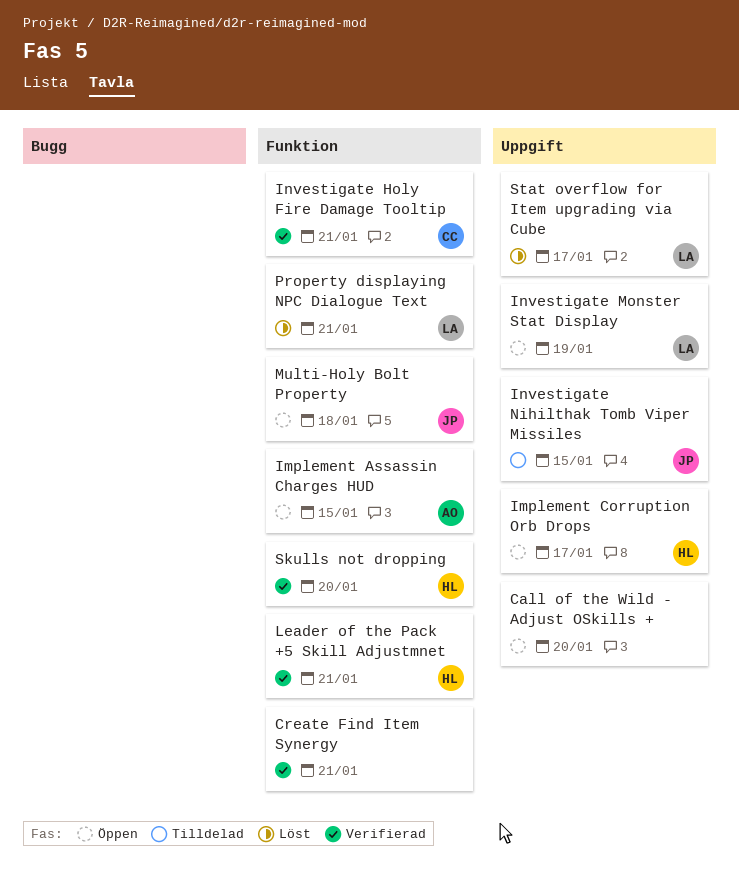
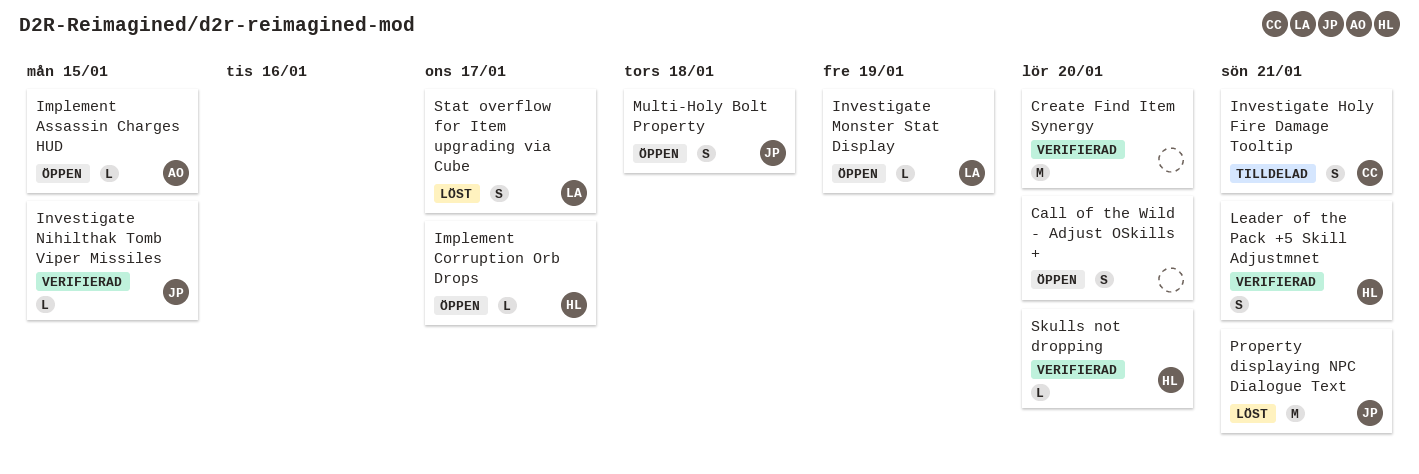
Create Find Item Synergy, due: Jan 21 -> Jan 20
Investigate Holy Fire Damage Tooltip, status: Verifierad -> Tilldelad
Investigate Nihilthak Tomb Viper Missiles, status: Tilldelad -> Verifierad
Property displaying NPC Dialogue Text, owner: LA -> JP

